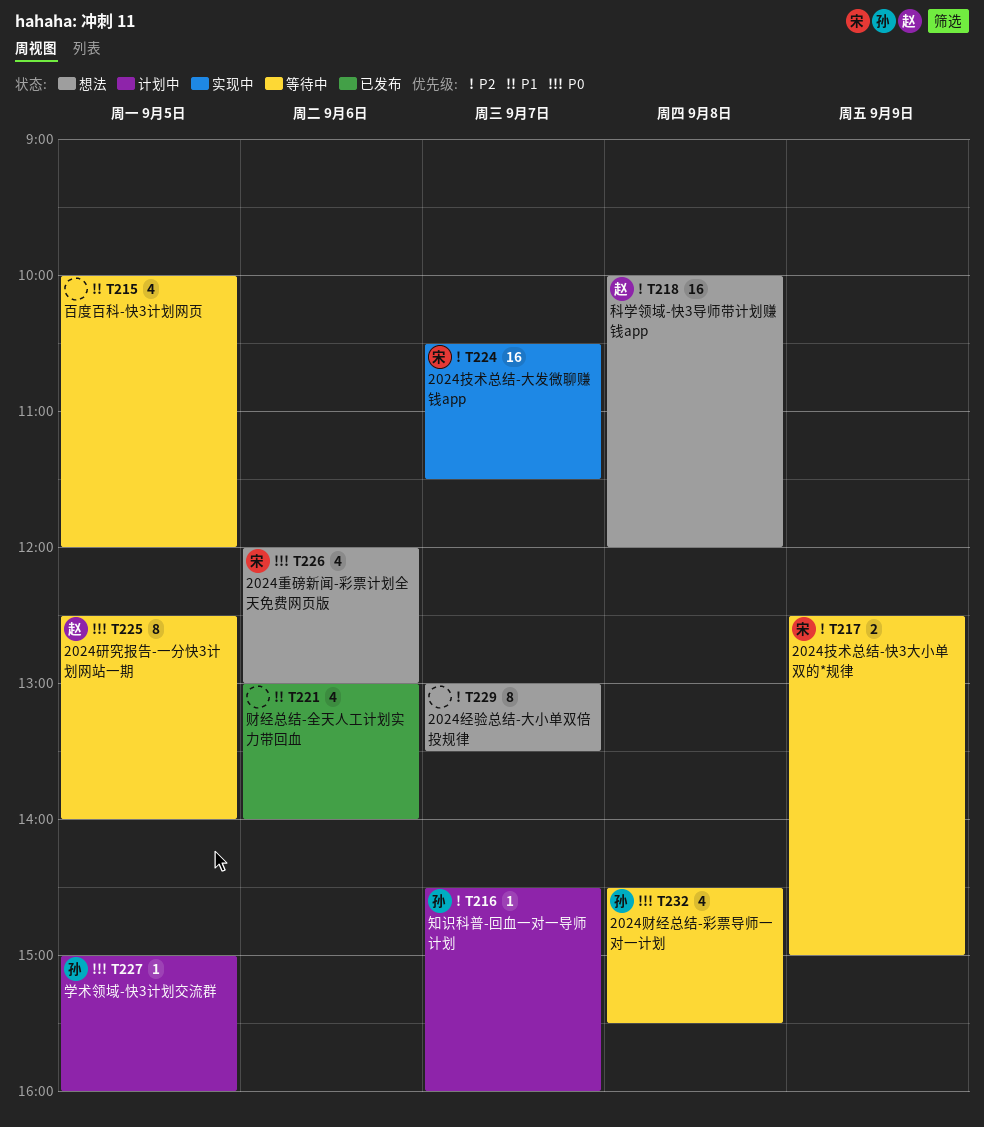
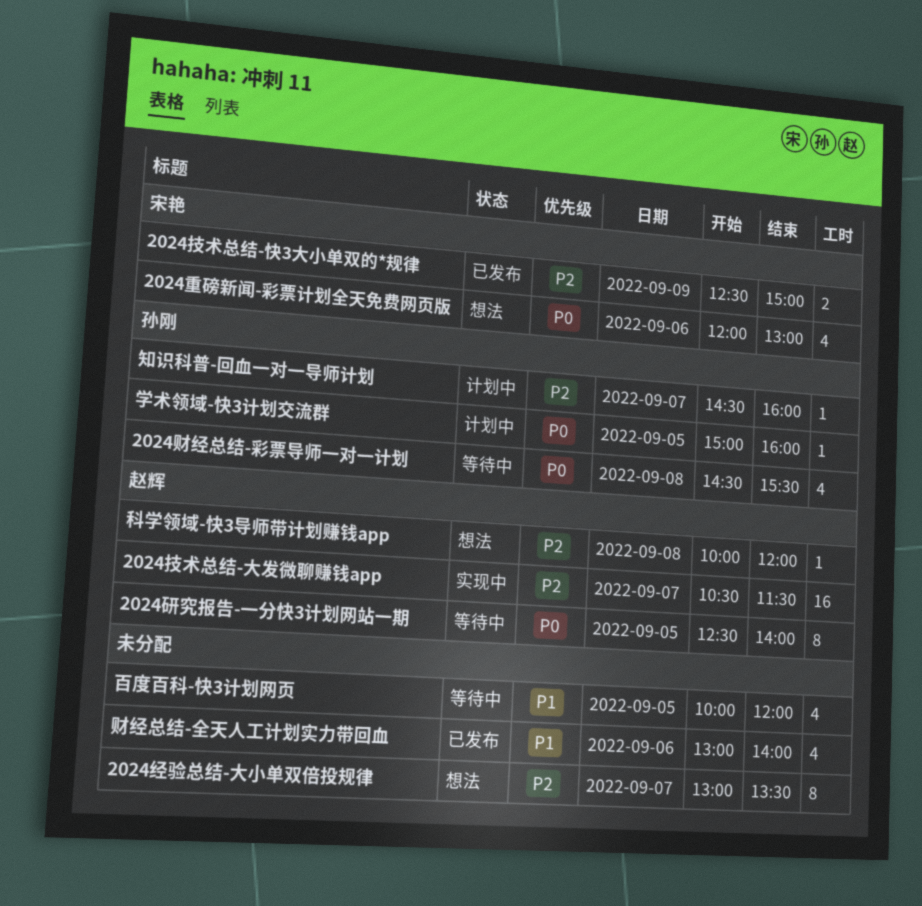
2024技术总结-大发微聊赚钱app, owner: 宋艳 -> 赵辉
2024技术总结-快3大小单双的*规律, status: 等待中 -> 已发布
科学领域-快3导师带计划赚钱app, estimate: 16 -> 1

